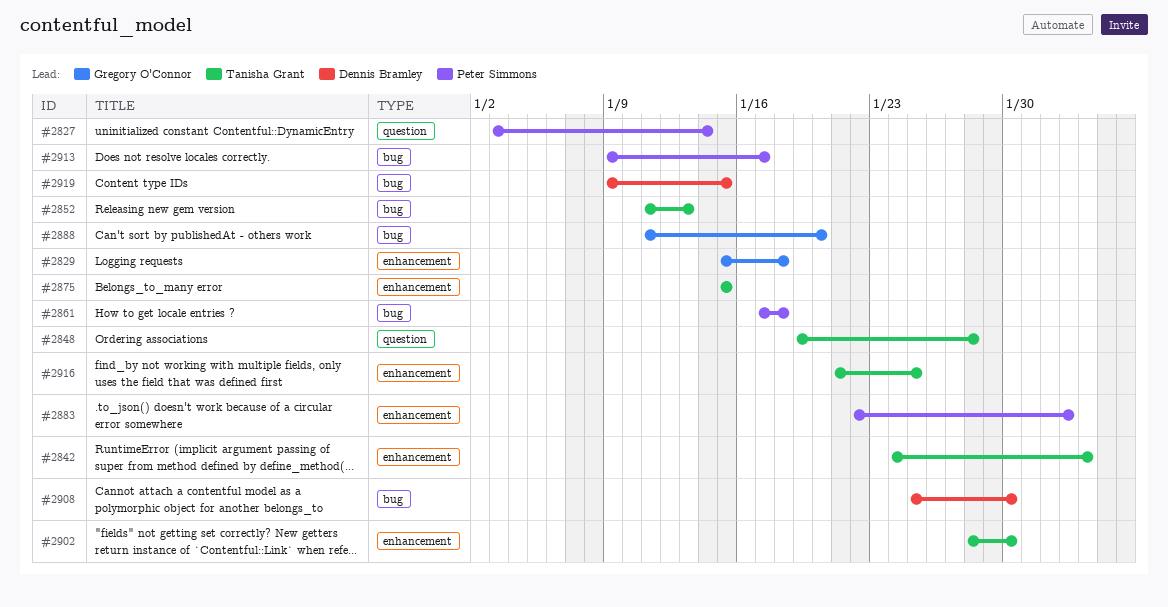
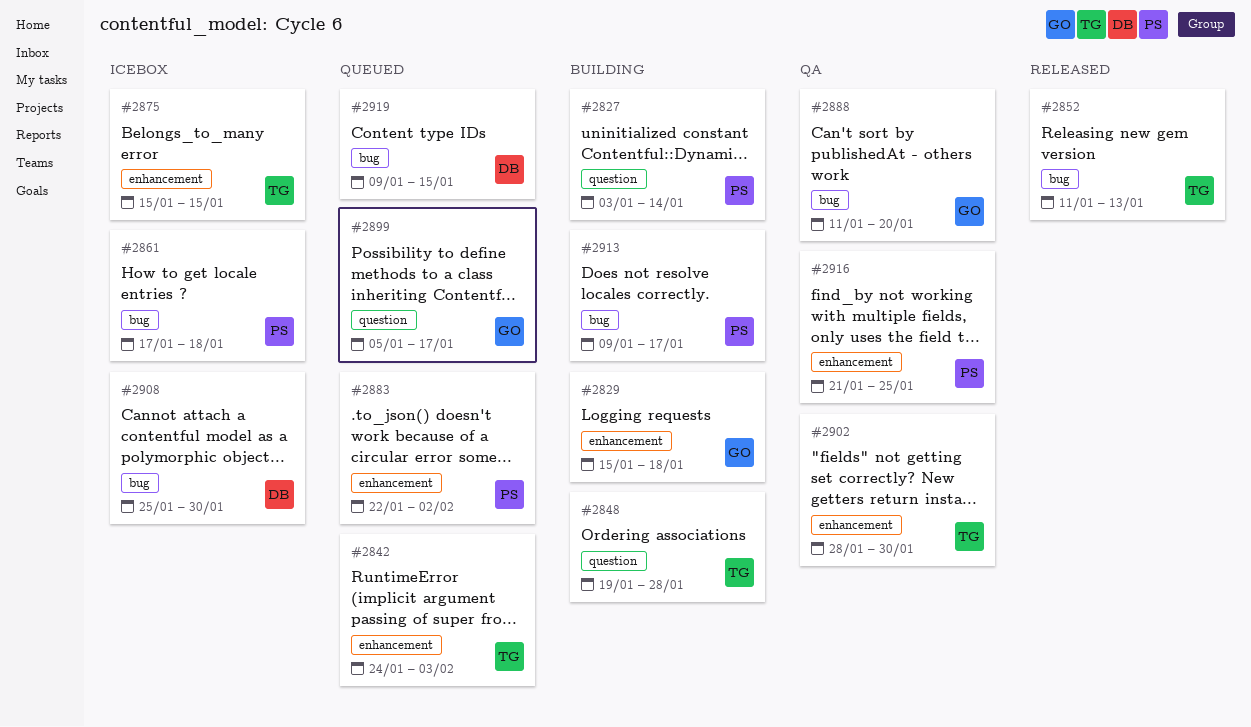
#2899: none -> present
#2916, owner: Tanisha Grant -> Peter Simmons

